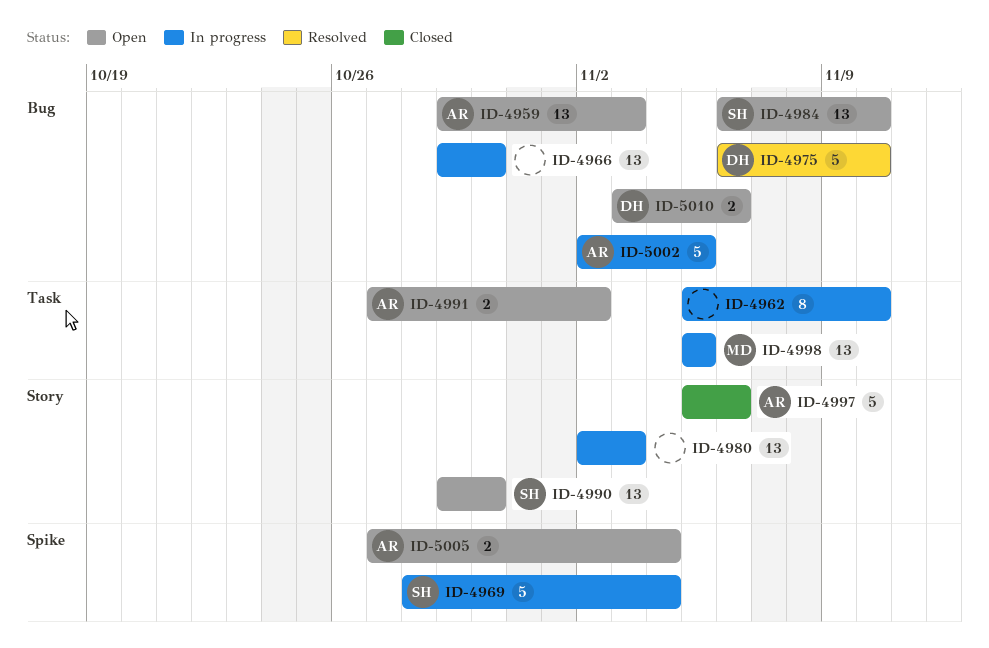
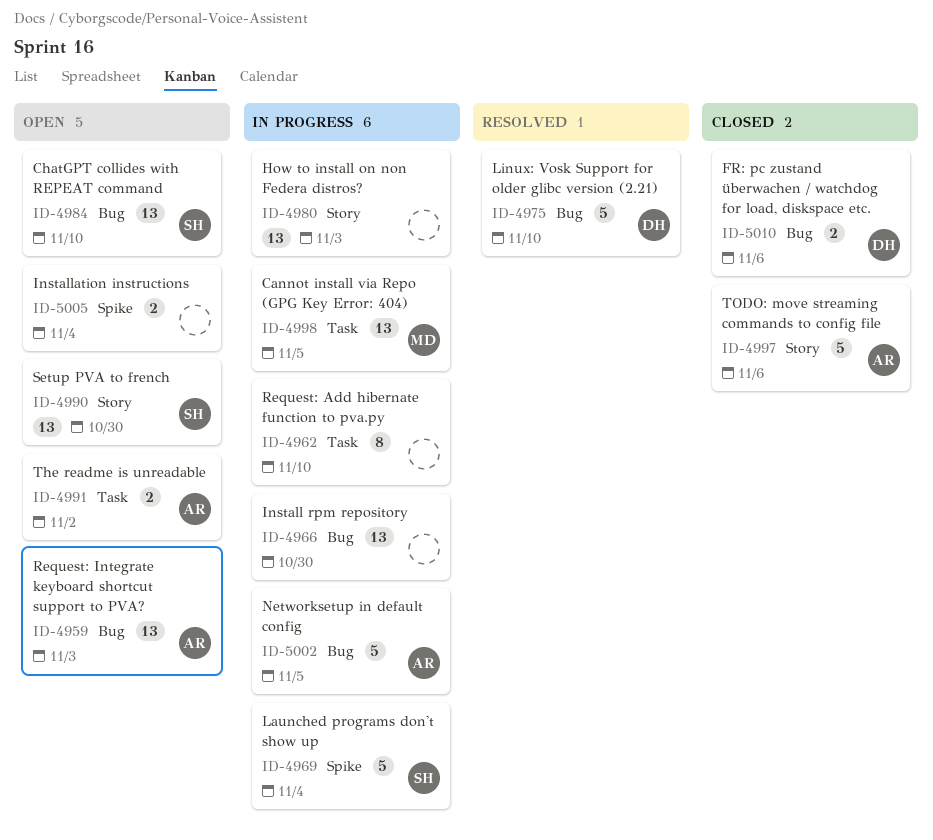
ID-5005, owner: AR -> none
ID-5010, status: Open -> Closed

